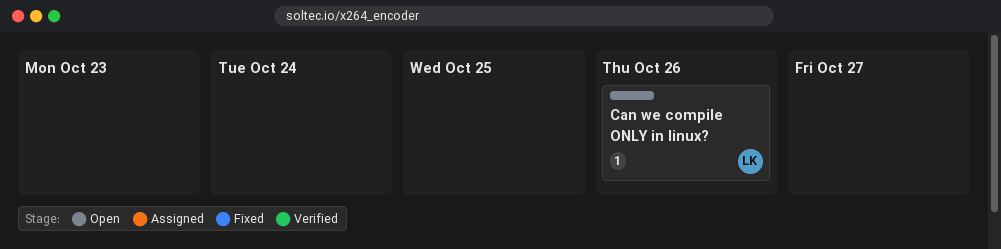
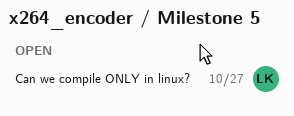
Can we compile ONLY in linux?, due: Oct 26 -> Oct 27

